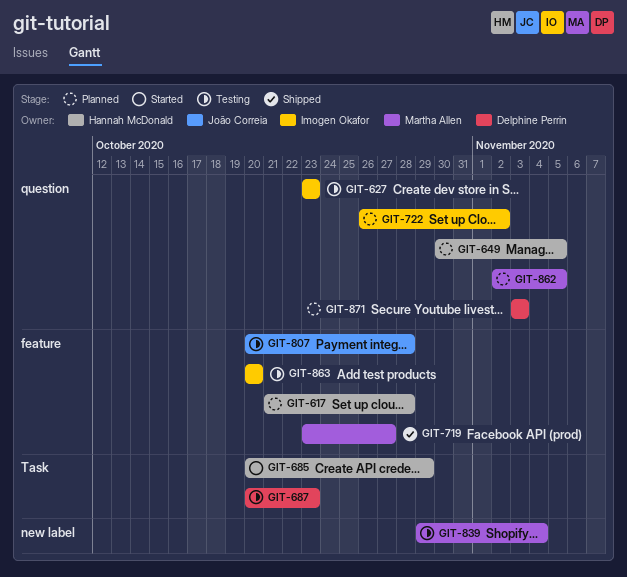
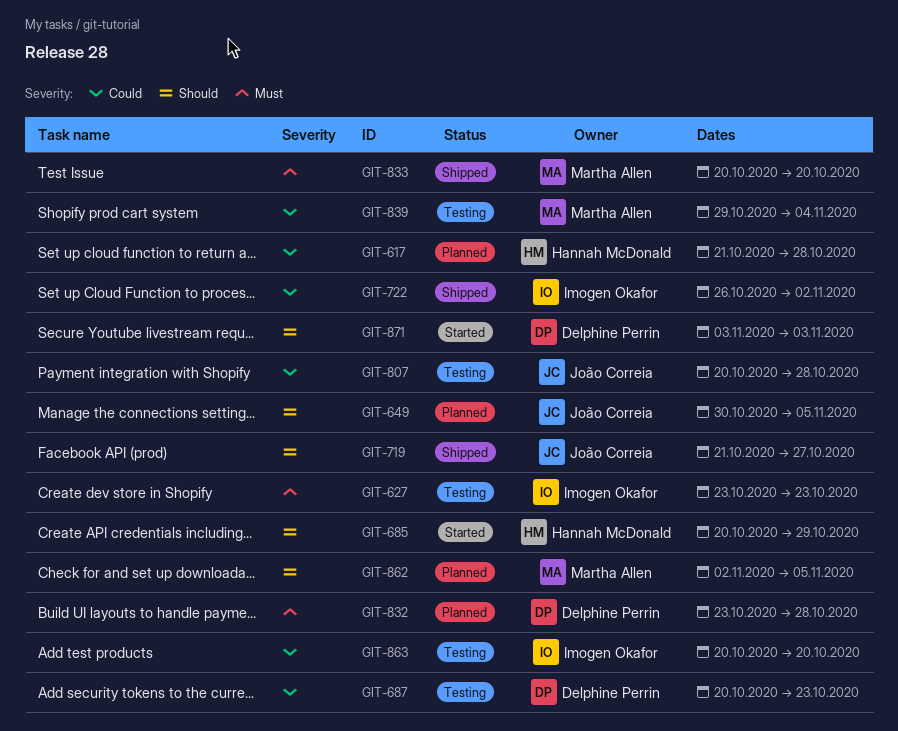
GIT-649, owner: Hannah McDonald -> João Correia
GIT-719, owner: Martha Allen -> João Correia
GIT-719, start: Oct 23 -> Oct 21
GIT-722, status: Planned -> Shipped
GIT-832: none -> present
GIT-833: none -> present
GIT-871, status: Planned -> Started

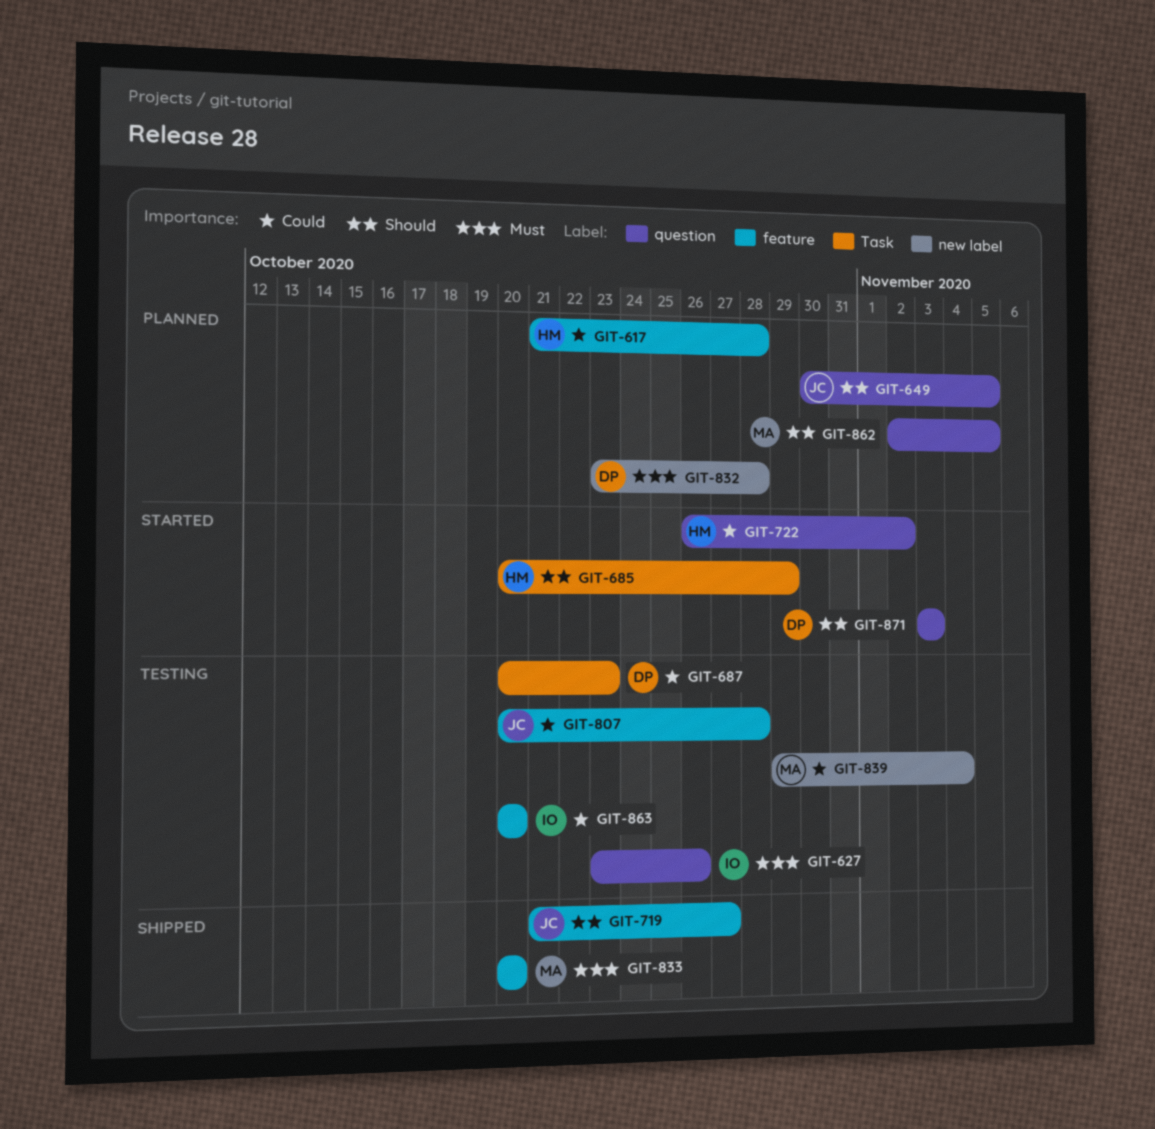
GIT-627, due: Oct 23 -> Oct 26
GIT-722, status: Shipped -> Started
GIT-722, owner: Imogen Okafor -> Hannah McDonald

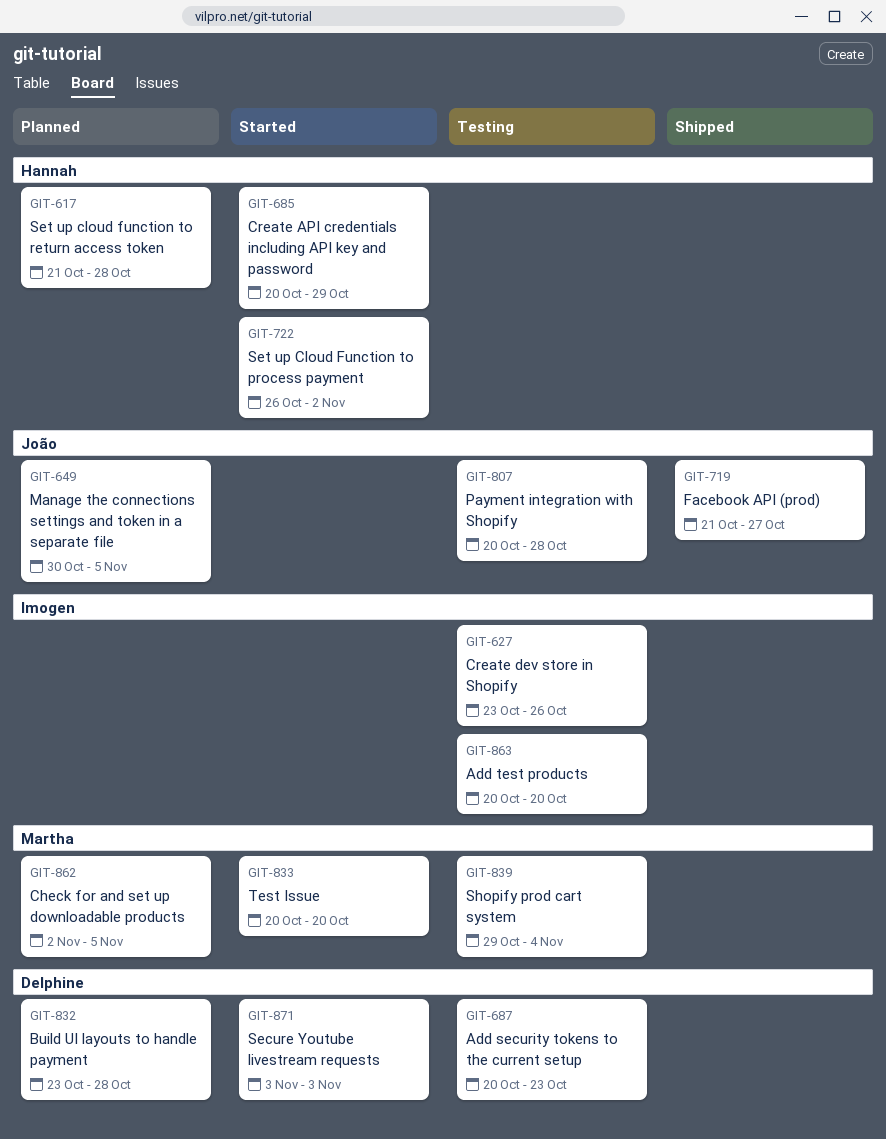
GIT-833, status: Shipped -> Started

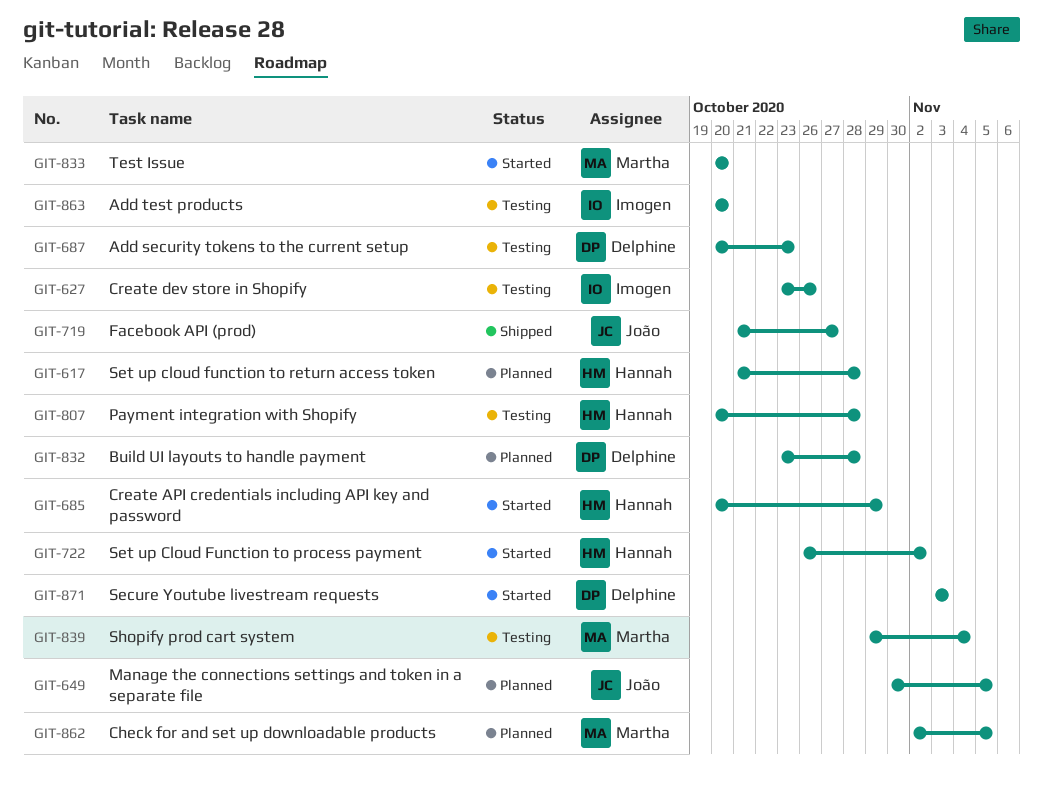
GIT-807, owner: João -> Hannah

